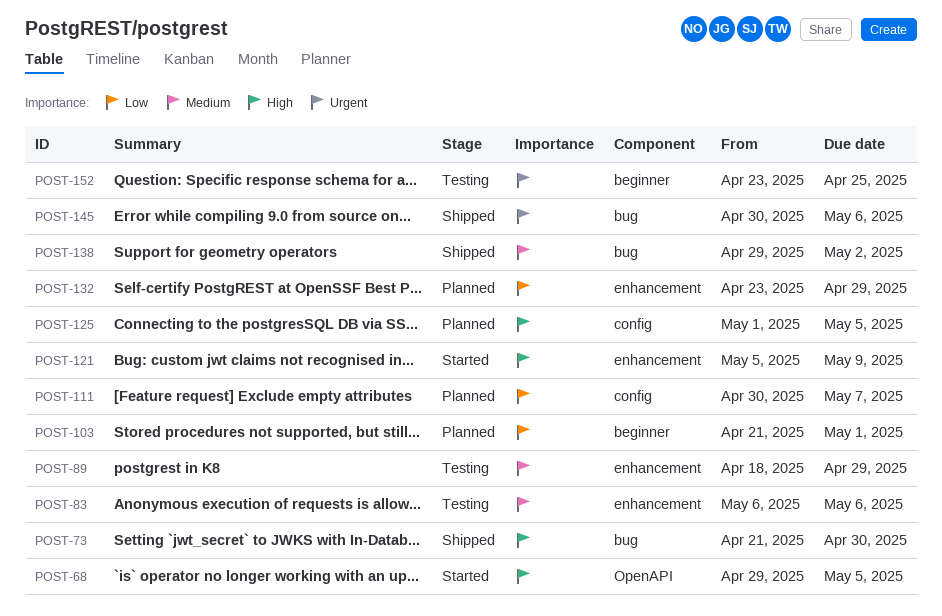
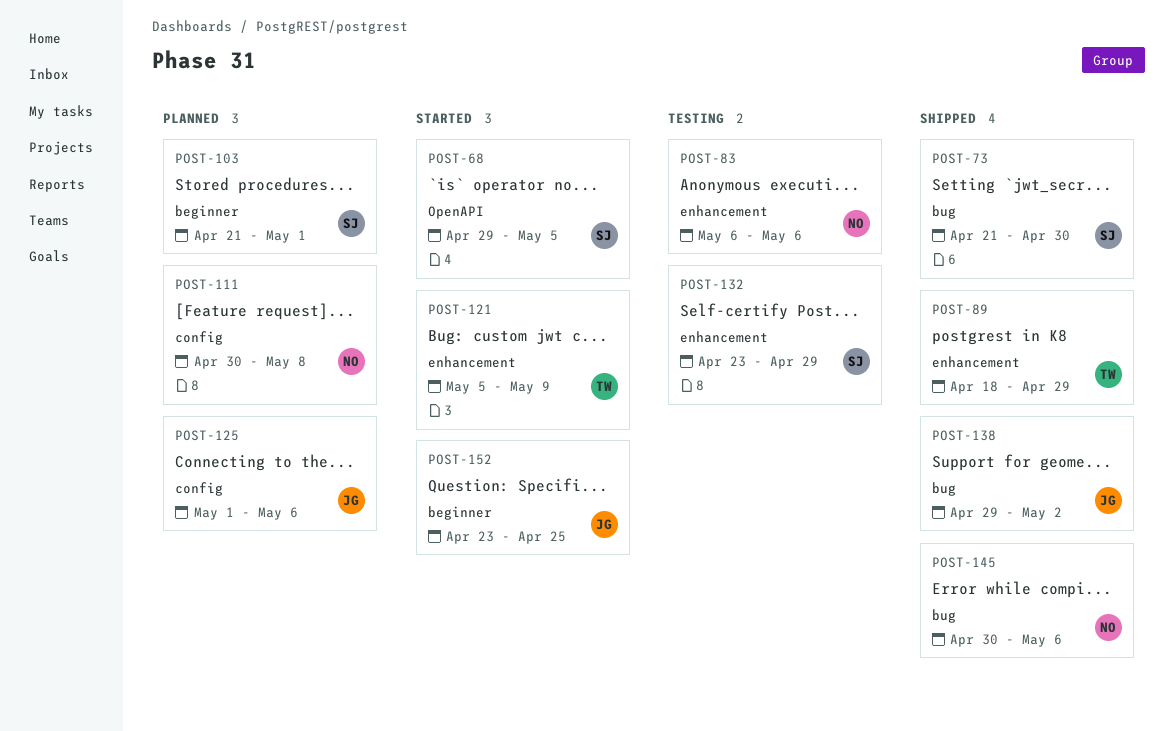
POST-89, status: Testing -> Shipped
POST-111, due: May 7 -> May 8
POST-125, due: May 5 -> May 6
POST-132, status: Planned -> Testing
POST-152, status: Testing -> Started

